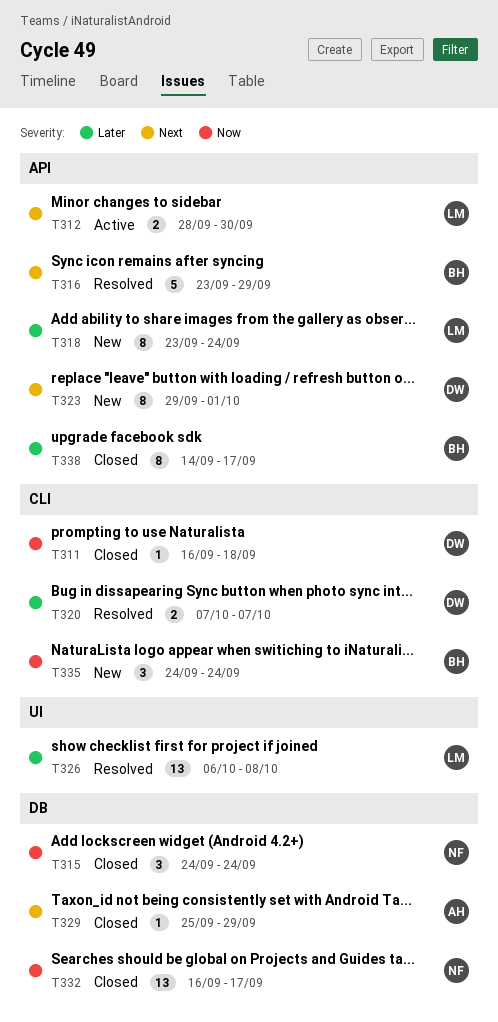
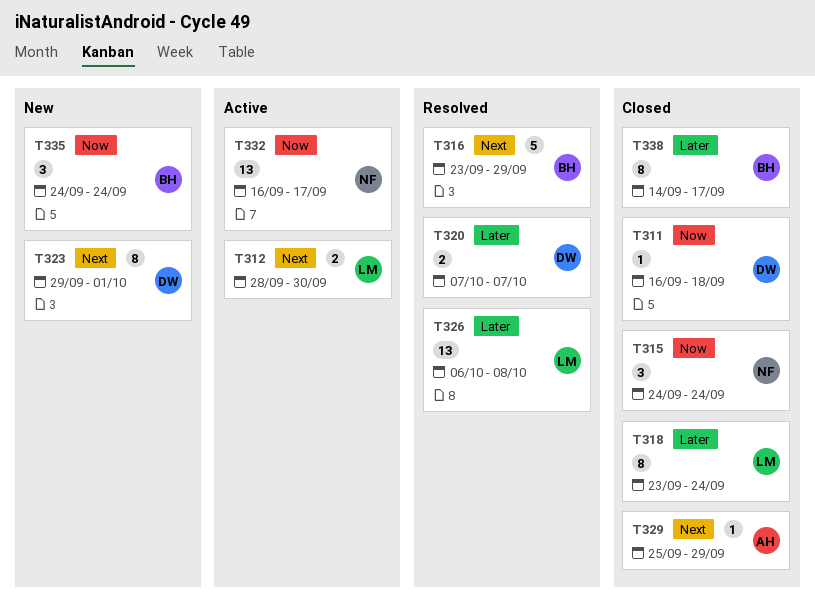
T318, status: New -> Closed
T332, status: Closed -> Active

